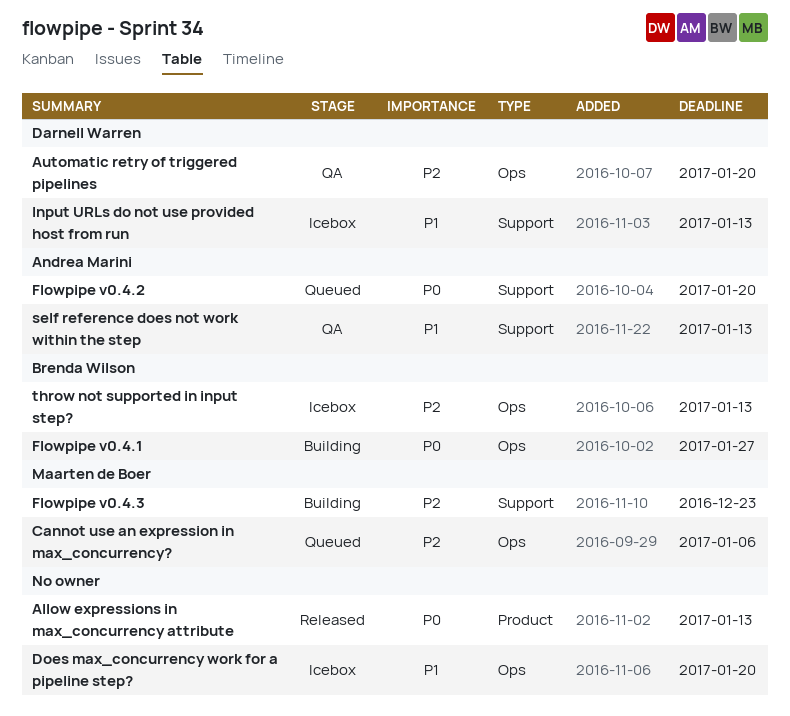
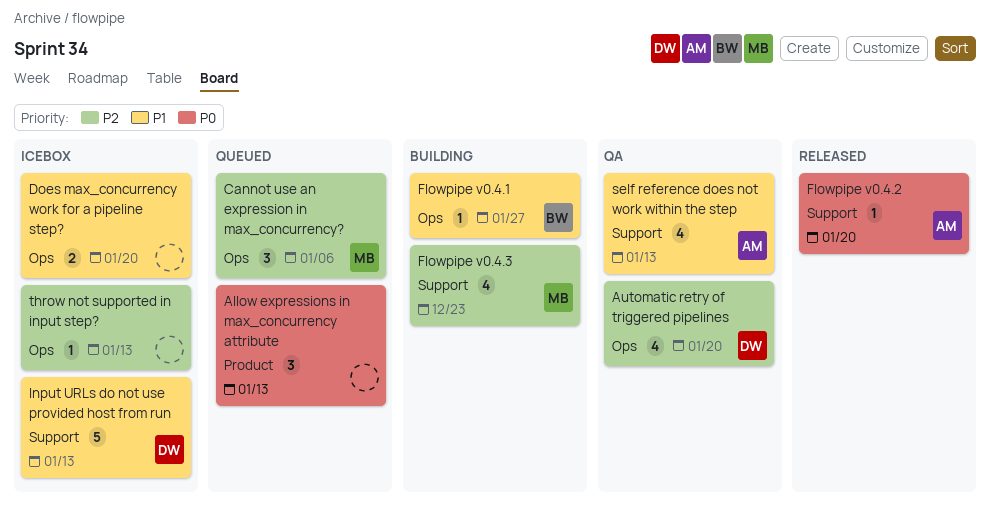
Allow expressions in max_concurrency attribute, status: Released -> Queued
Flowpipe v0.4.1, priority: P0 -> P1
Flowpipe v0.4.2, status: Queued -> Released
throw not supported in input step?, owner: Brenda Wilson -> none

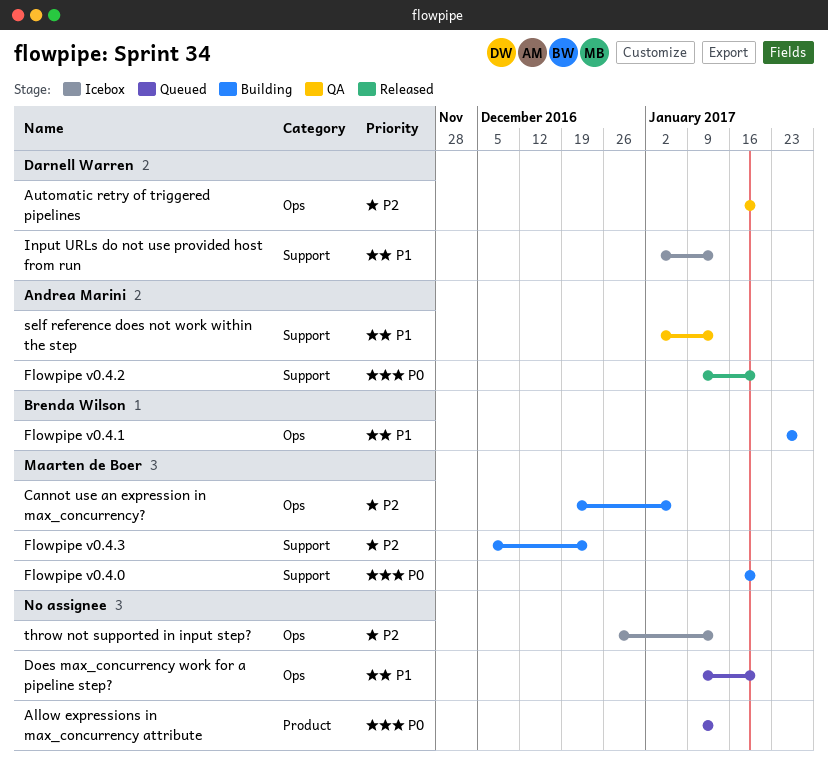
Cannot use an expression in max_concurrency?, status: Queued -> Building
Does max_concurrency work for a pipeline step?, status: Icebox -> Queued
Flowpipe v0.4.0: none -> present

